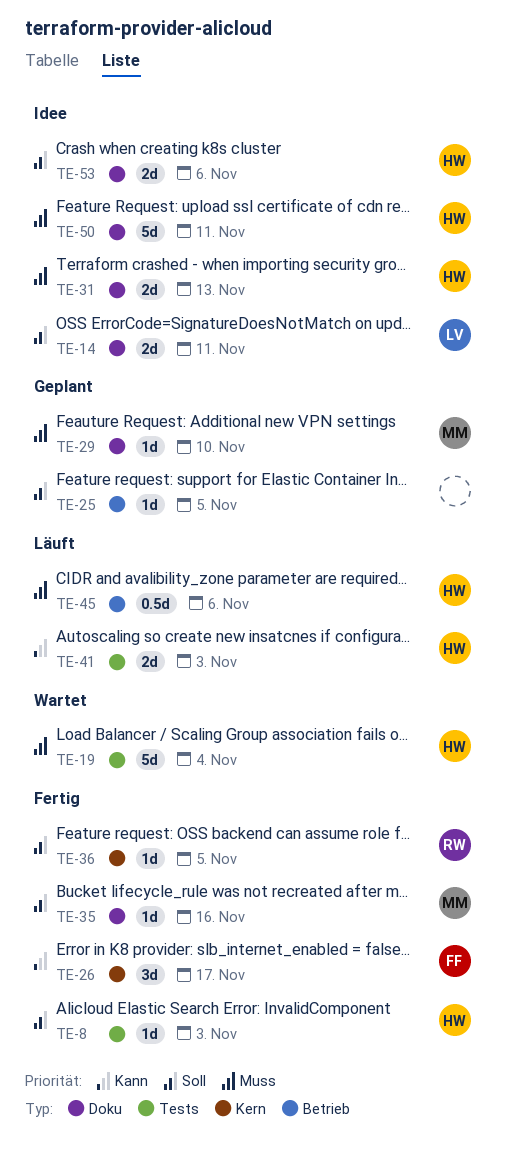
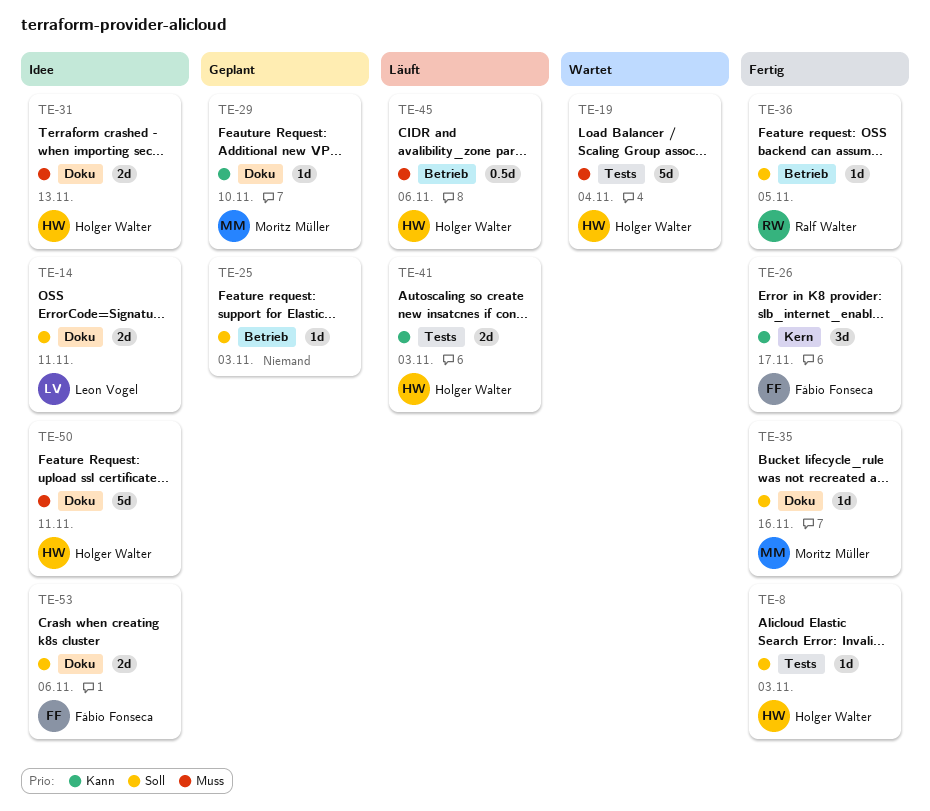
TE-25, due: Nov 5 -> Nov 3
TE-29, priority: Muss -> Kann
TE-36, label: Kern -> Betrieb
TE-53, owner: Holger Walter -> Fábio Fonseca

